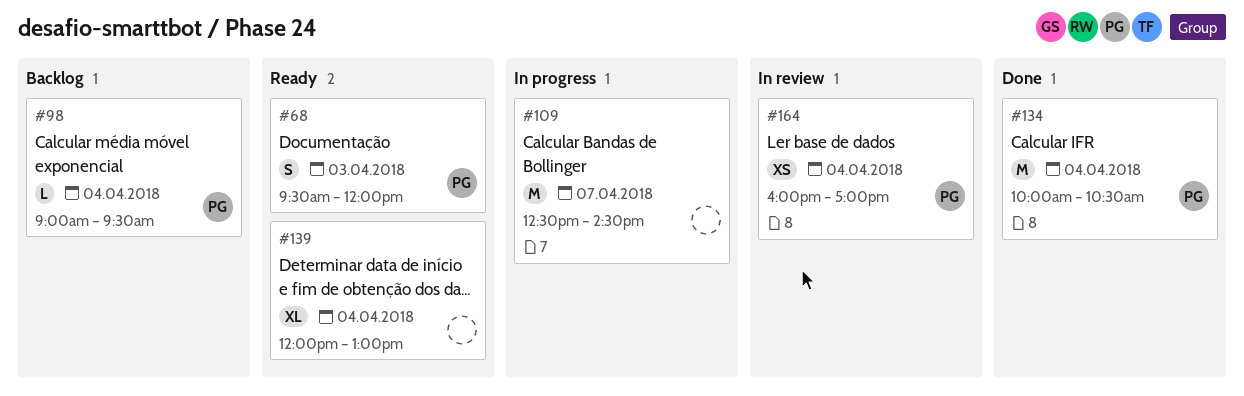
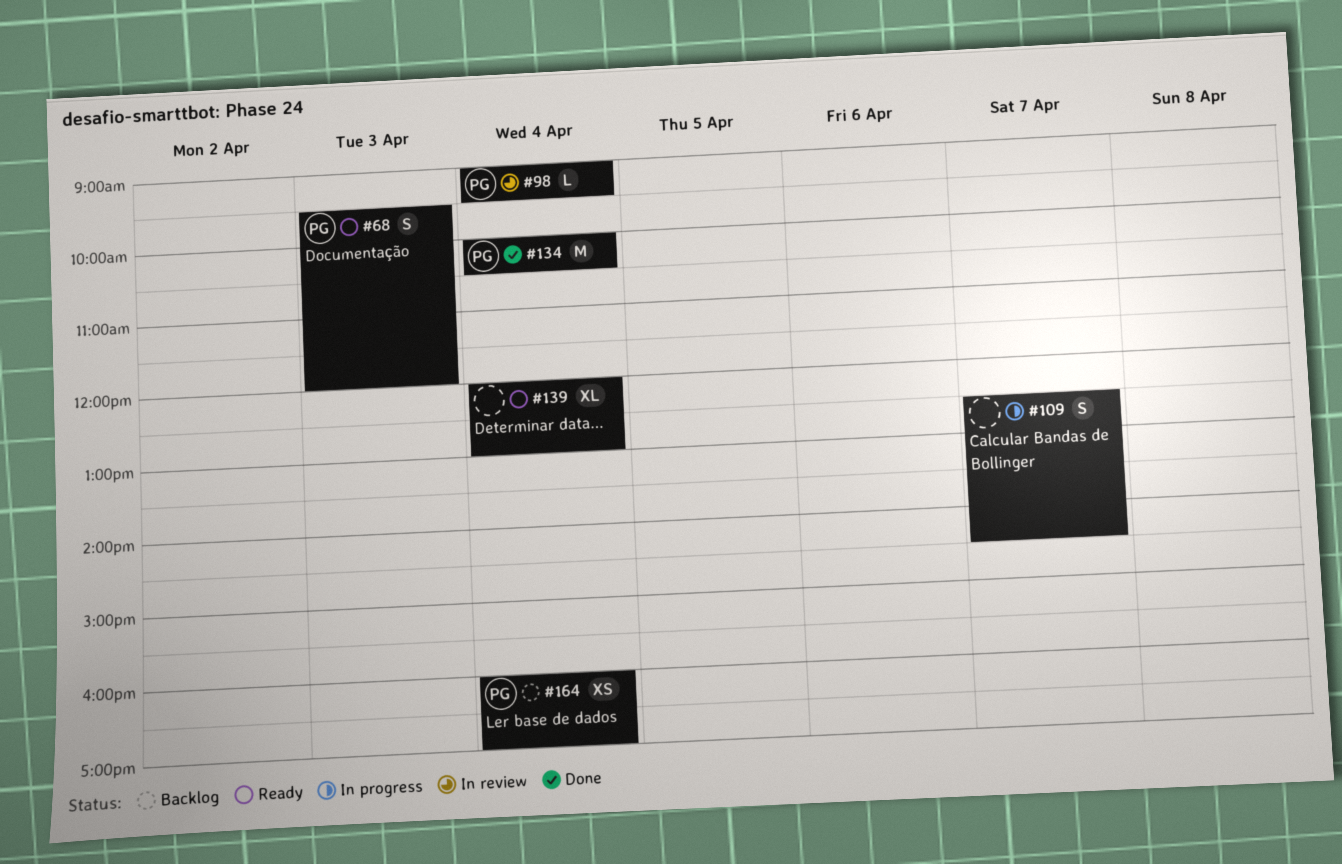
#98, status: Backlog -> In review
#109, estimate: M -> S
#164, status: In review -> Backlog

